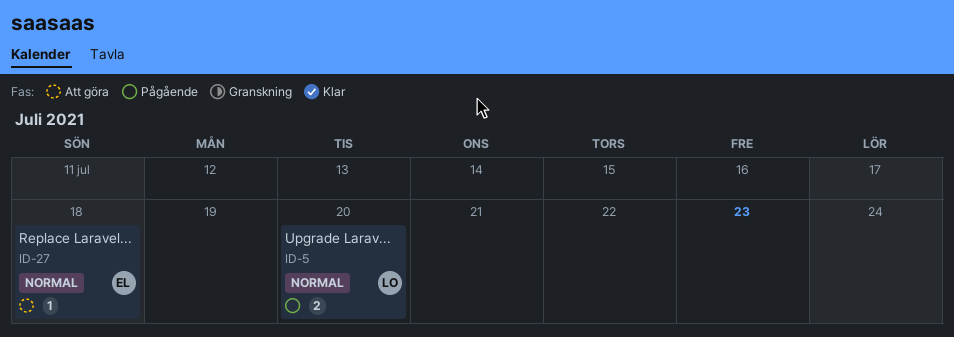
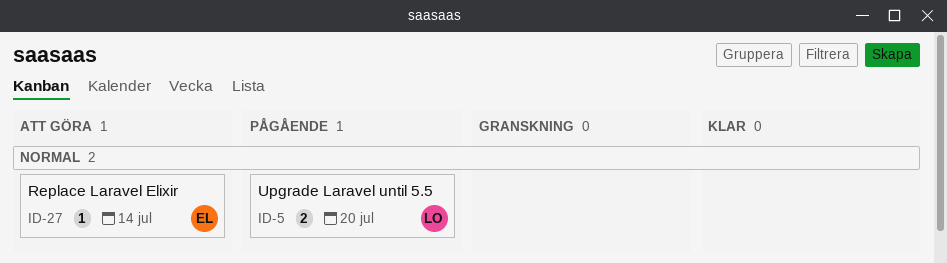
ID-27, due: Jul 18 -> Jul 14

